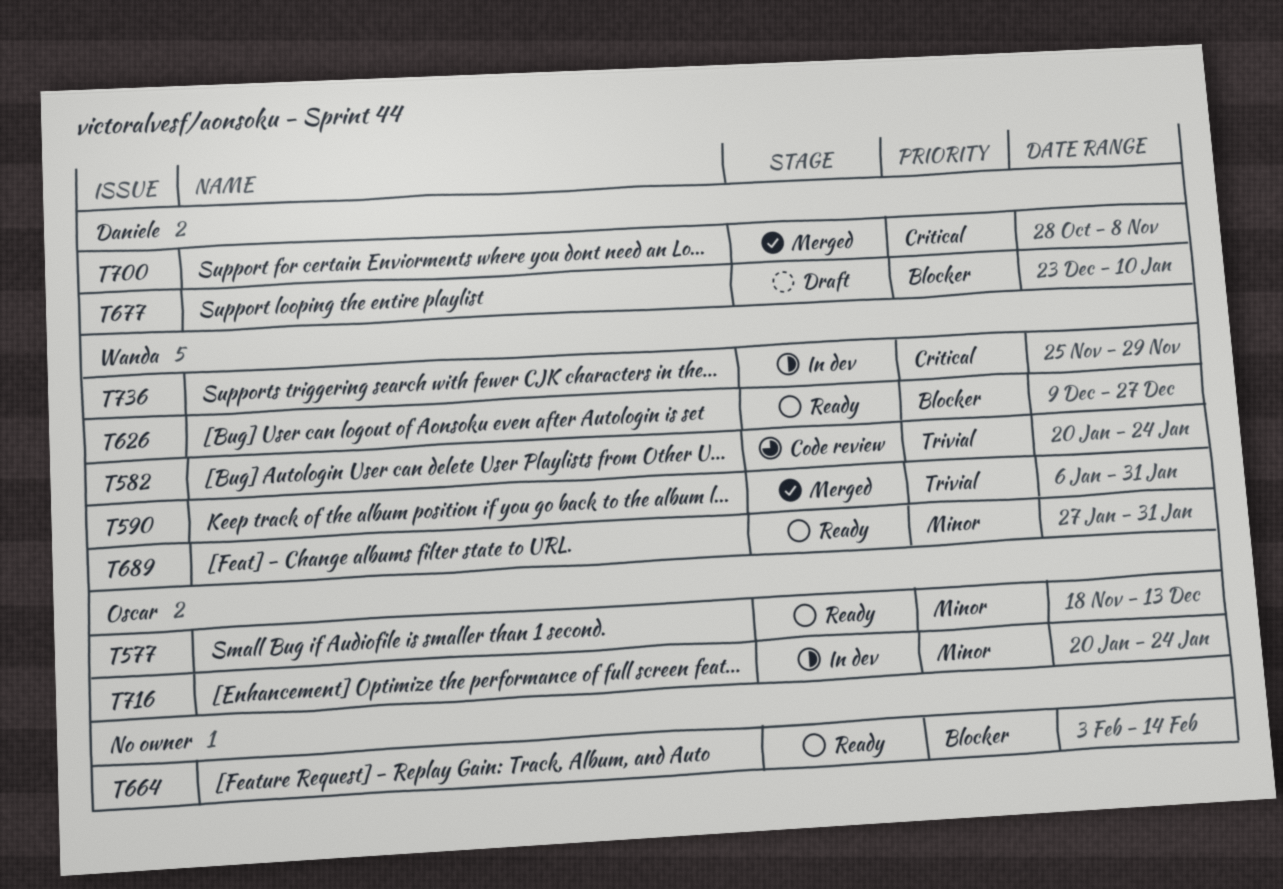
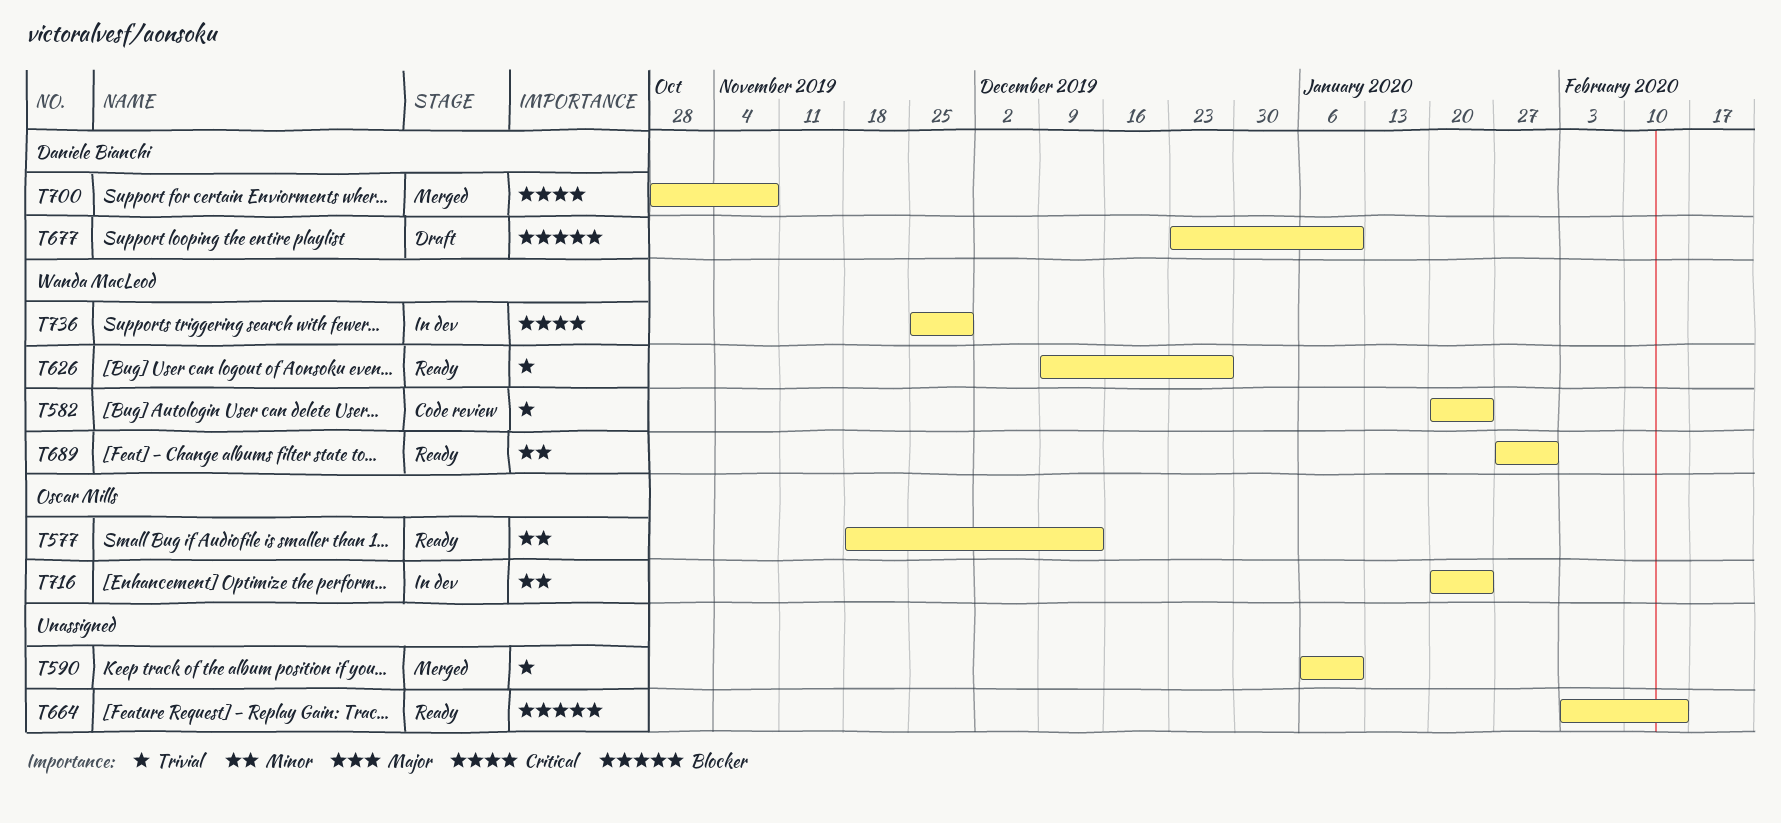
T590, owner: Wanda MacLeod -> none
T590, due: Jan 31 -> Jan 10
T626, priority: Blocker -> Trivial

